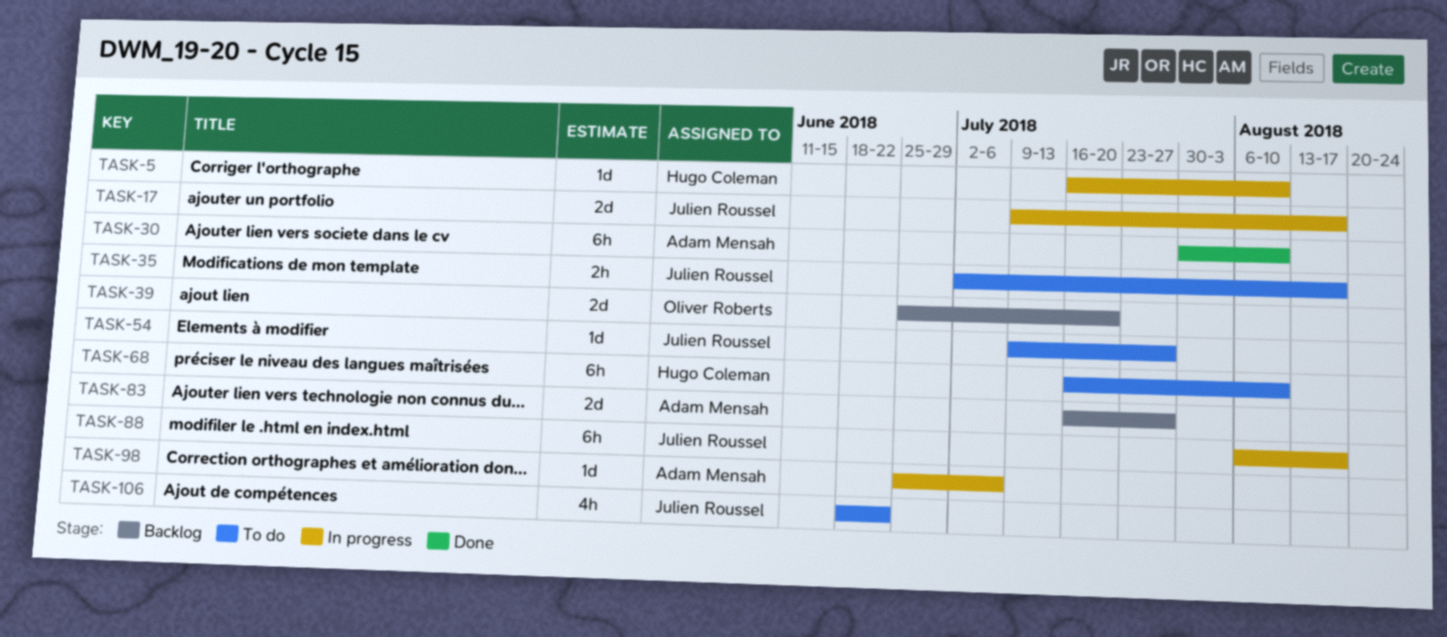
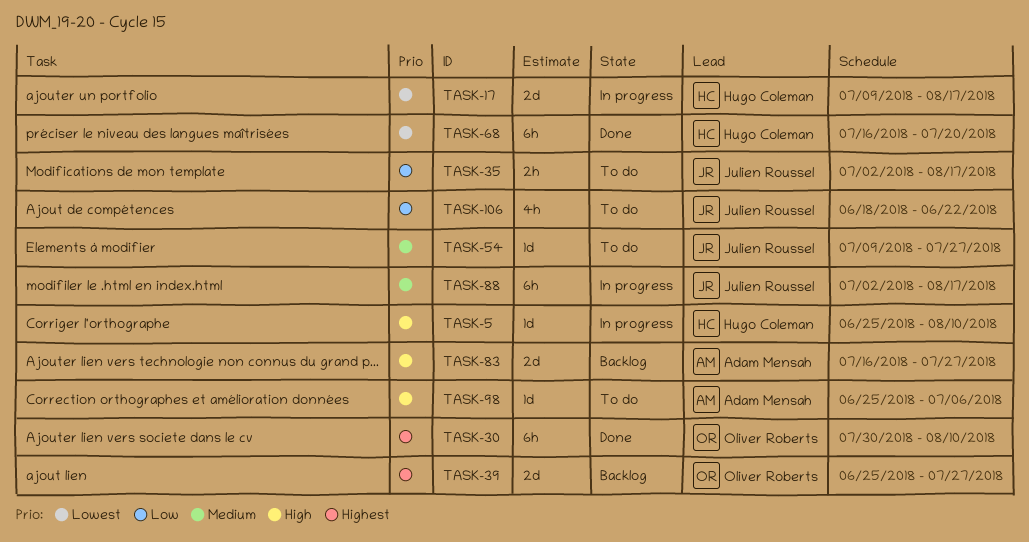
TASK-5, start: Jul 16 -> Jun 25
TASK-17, owner: Julien Roussel -> Hugo Coleman
TASK-30, owner: Adam Mensah -> Oliver Roberts
TASK-39, due: Jul 20 -> Jul 27
TASK-68, status: To do -> Done
TASK-68, due: Aug 10 -> Jul 20
TASK-88, start: Aug 6 -> Jul 2
TASK-98, status: In progress -> To do

